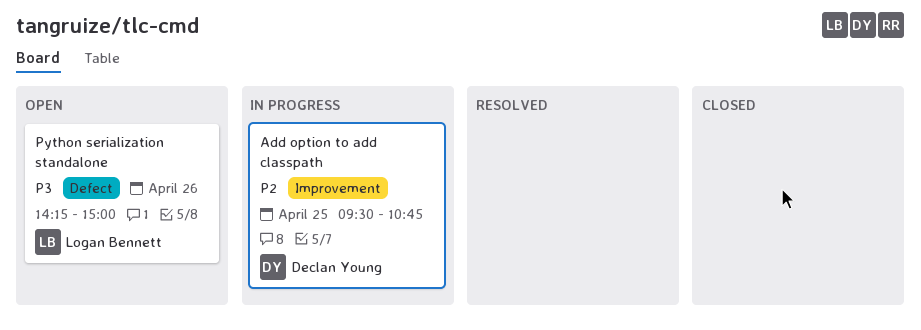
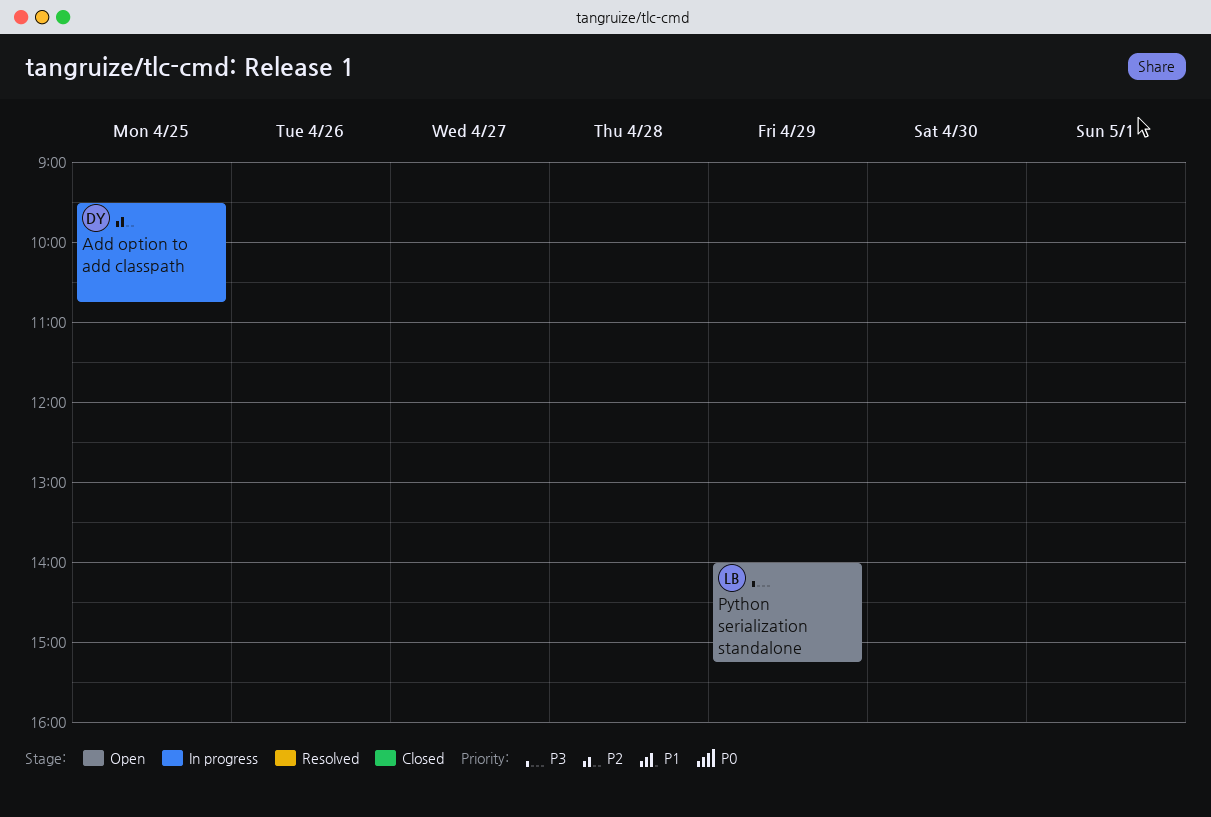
Python serialization standalone, day: Apr 26 -> Apr 29
Python serialization standalone, begins: 14:15 -> 14:00
Python serialization standalone, ends: 15:00 -> 15:15

